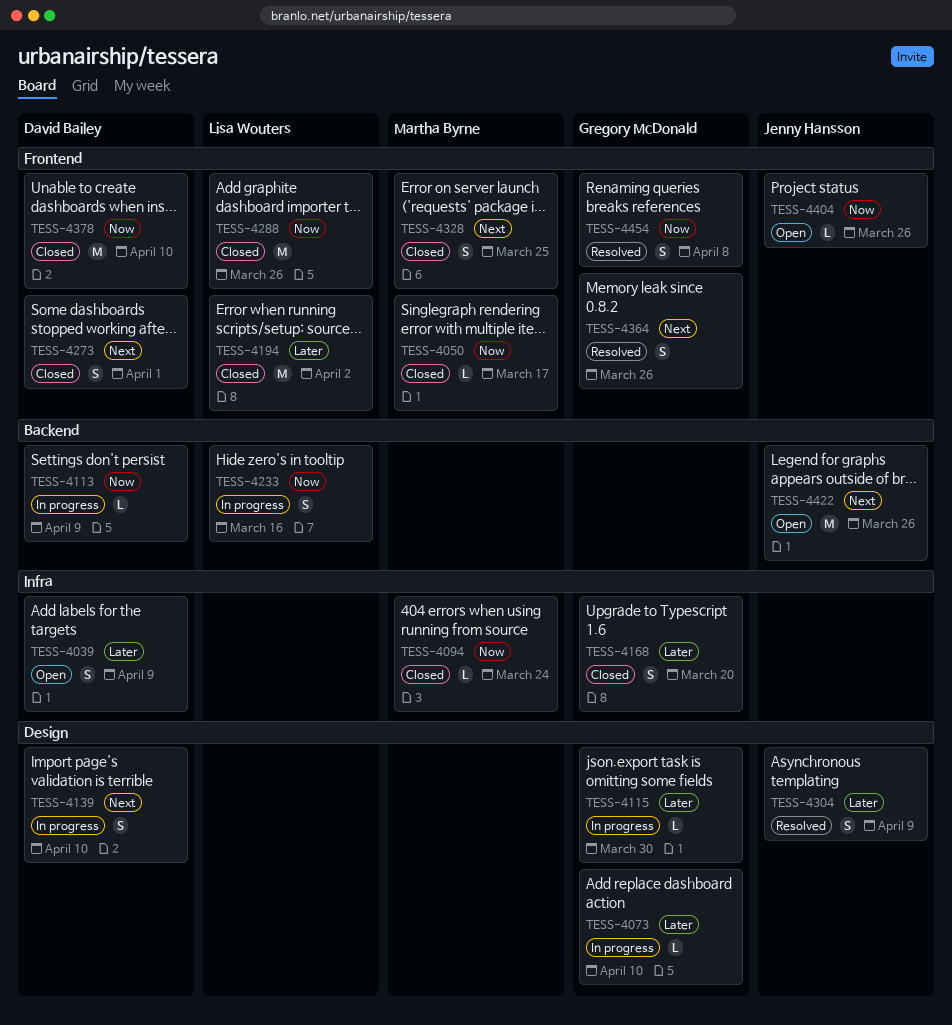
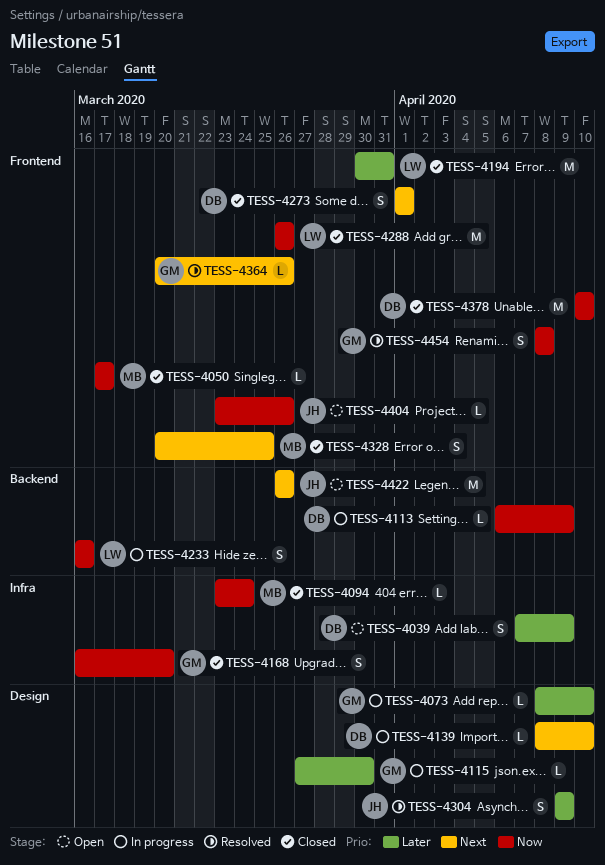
TESS-4139, estimate: S -> L
TESS-4168, priority: Later -> Now
TESS-4194, due: Apr 2 -> Mar 31
TESS-4364, estimate: S -> L

